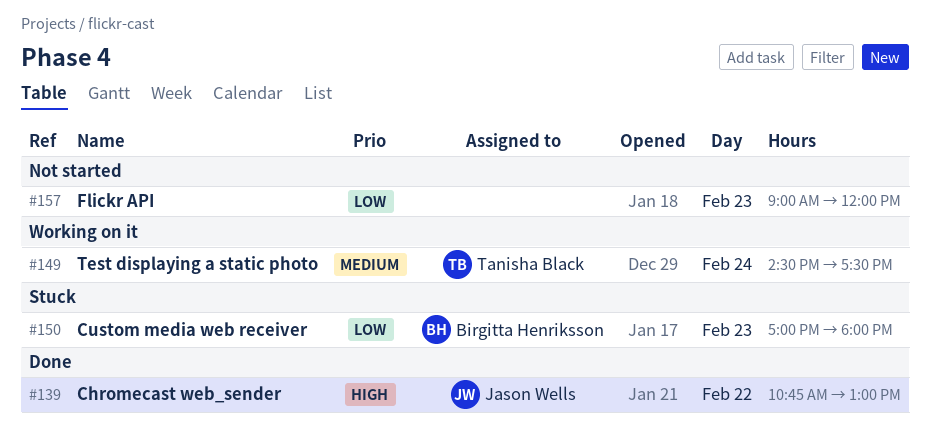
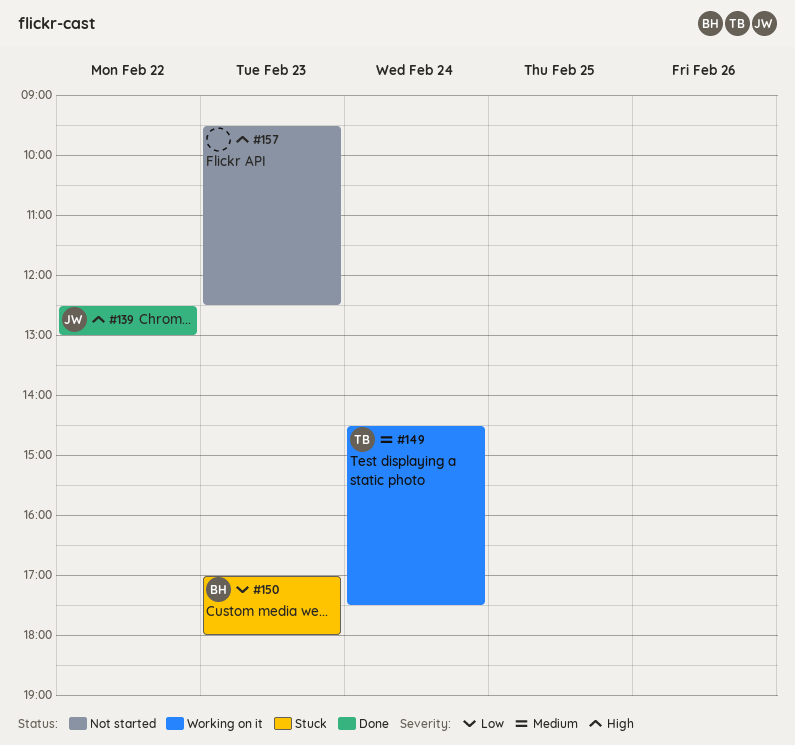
#139, begins: 10:45 -> 12:30
#157, priority: Low -> High
#157, begins: 09:00 -> 09:30
#157, ends: 12:00 -> 12:30

